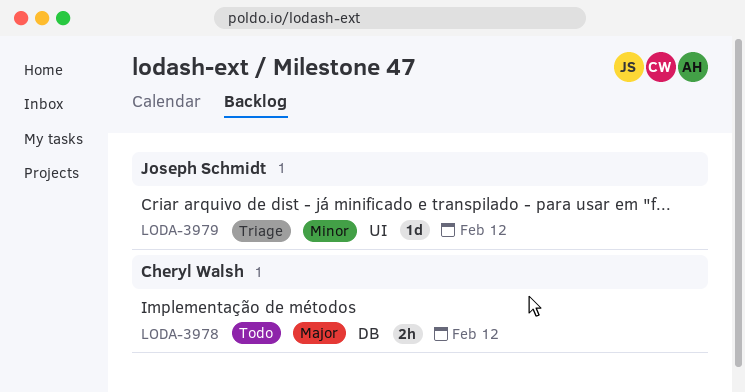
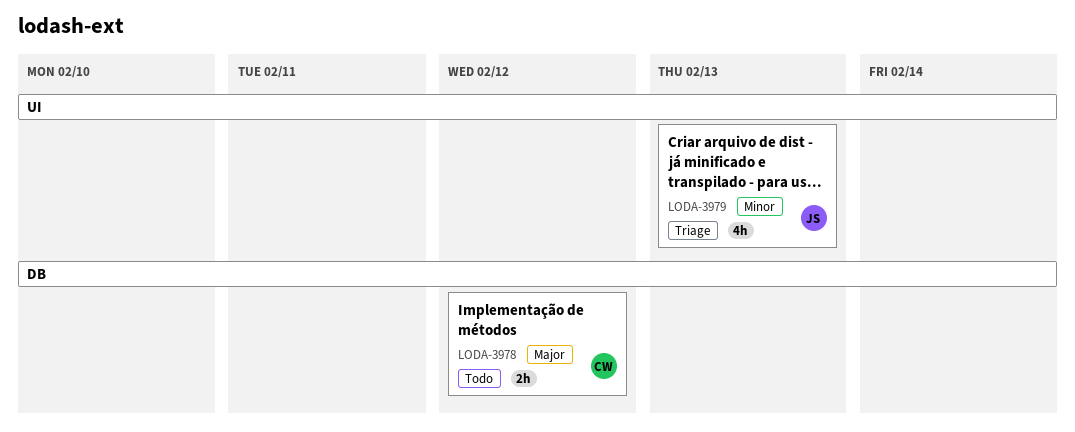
LODA-3979, estimate: 1d -> 4h
LODA-3979, due: Feb 12 -> Feb 13

